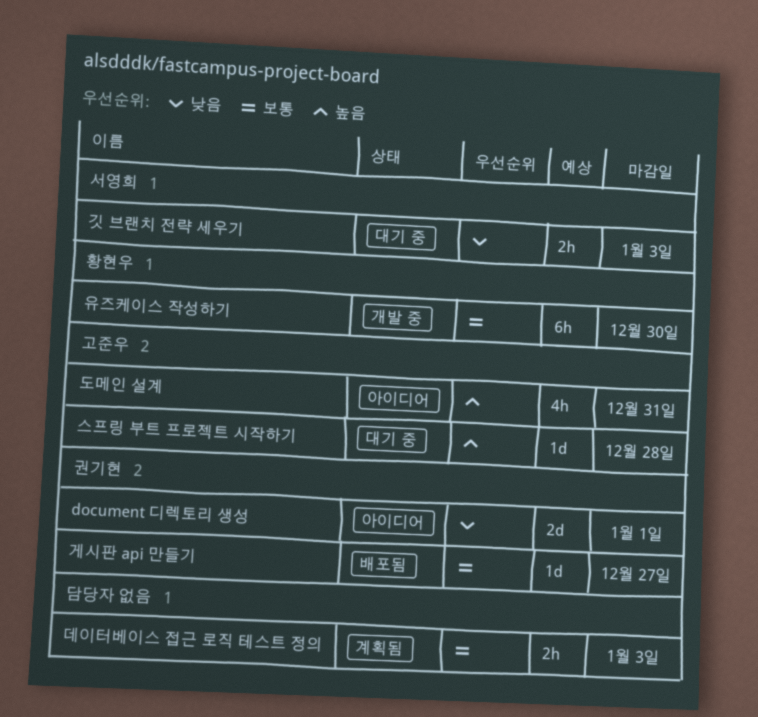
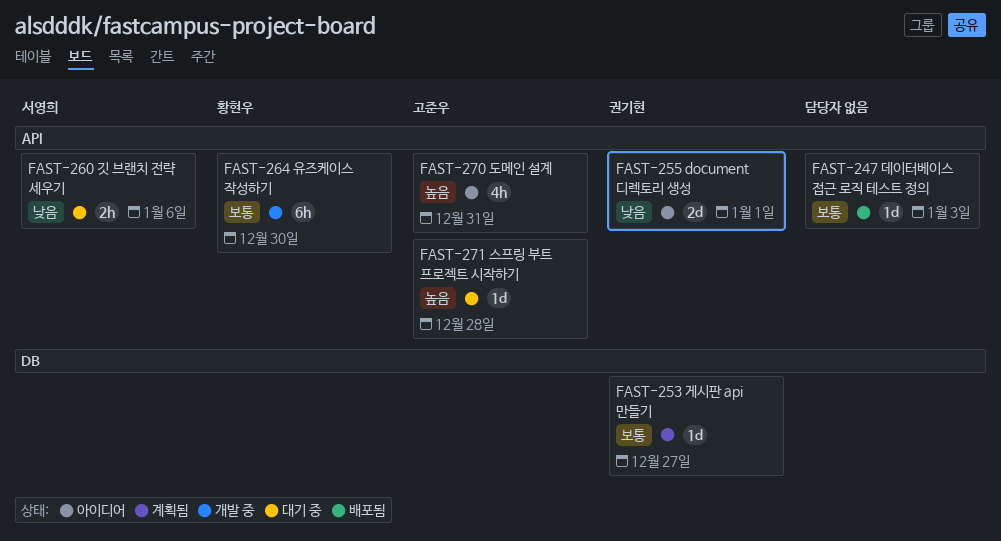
게시판 api 만들기, status: 배포됨 -> 계획됨
깃 브랜치 전략 세우기, due: Jan 3 -> Jan 6
데이터베이스 접근 로직 테스트 정의, status: 계획됨 -> 배포됨
데이터베이스 접근 로직 테스트 정의, estimate: 2h -> 1d

